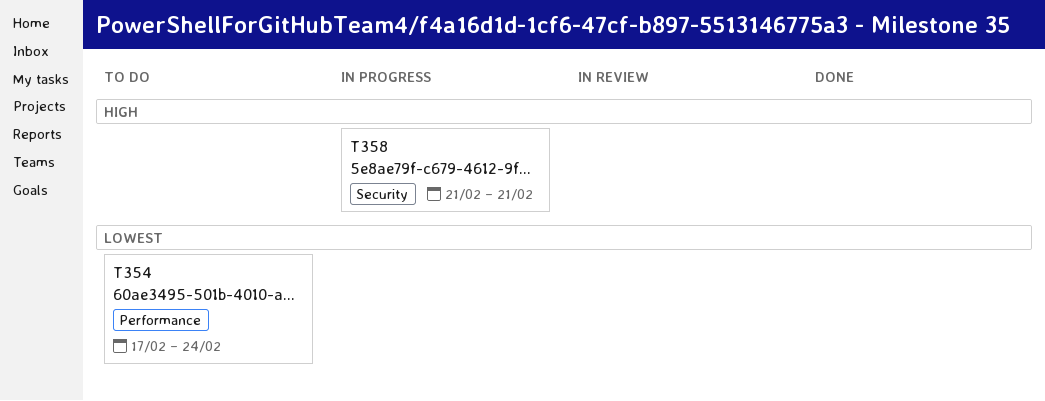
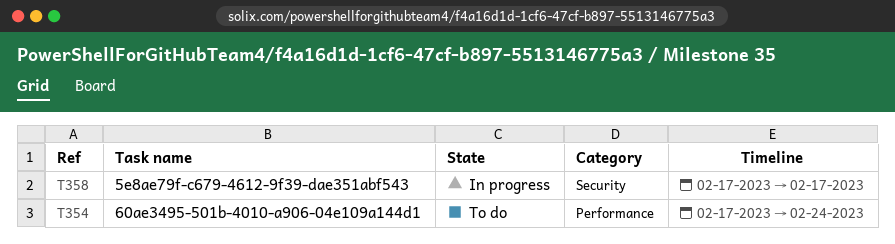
T358, start: Feb 21 -> Feb 17
T358, due: Feb 21 -> Feb 17

